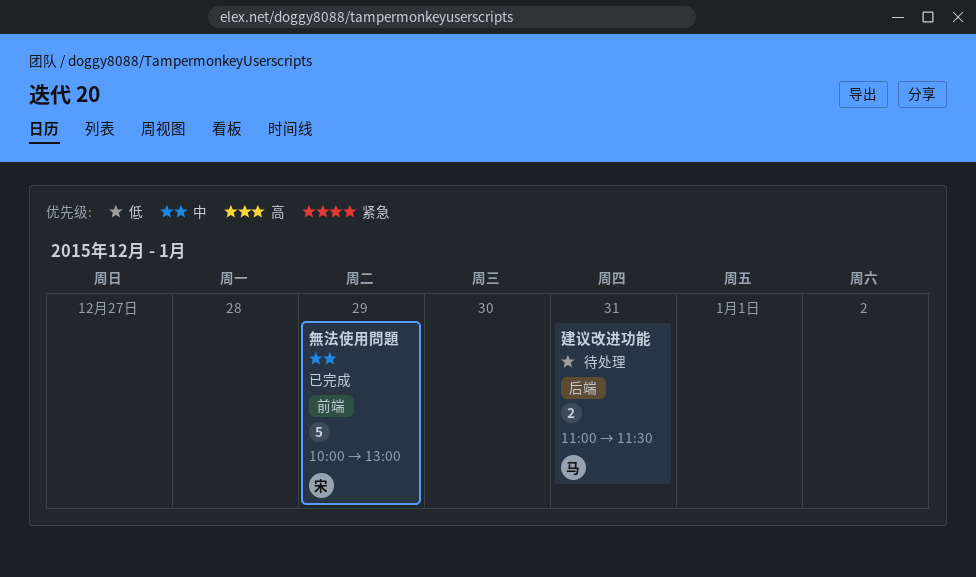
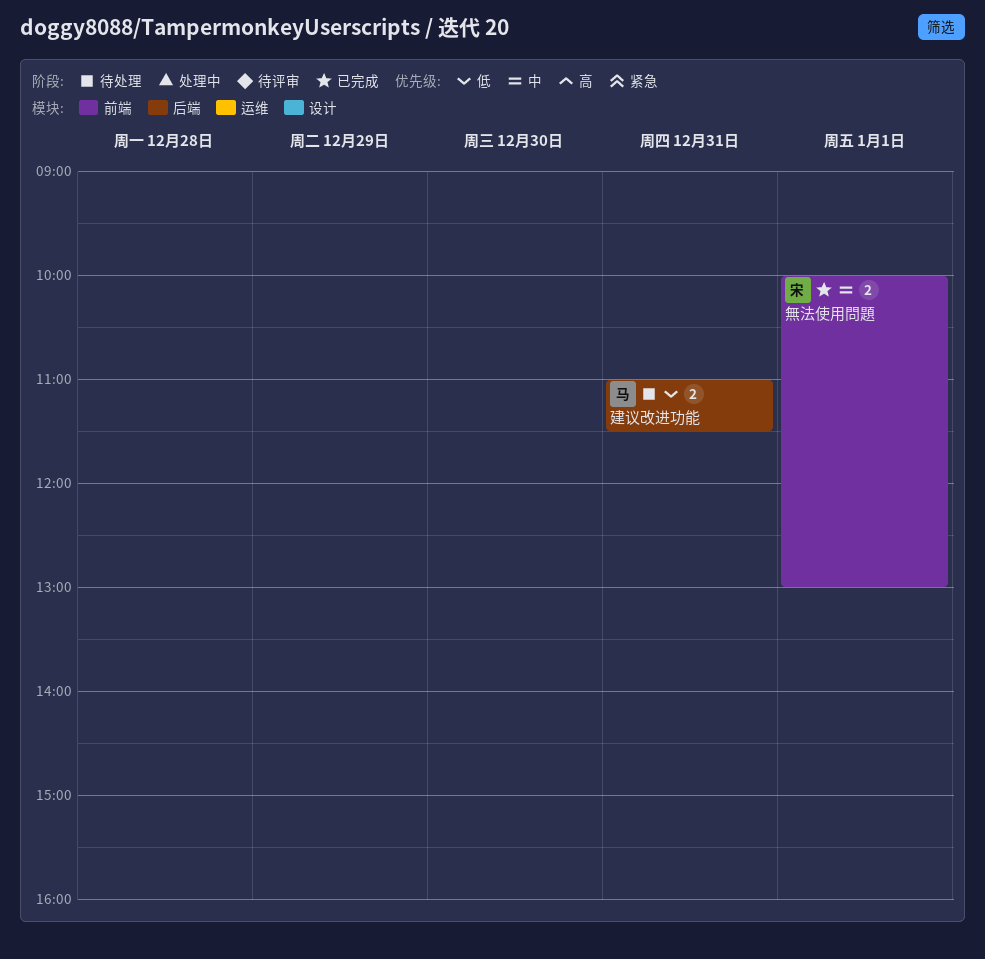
無法使用問題, estimate: 5 -> 2
無法使用問題, day: Dec 29 -> Jan 1

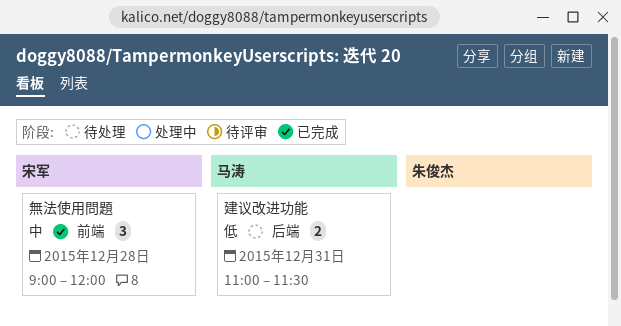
無法使用問題, estimate: 2 -> 3
無法使用問題, day: Jan 1 -> Dec 28
無法使用問題, begins: 10:00 -> 09:00
無法使用問題, ends: 13:00 -> 12:00

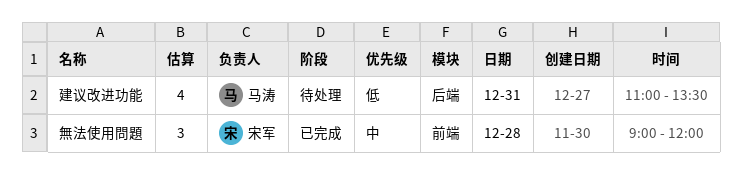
建议改进功能, estimate: 2 -> 4
建议改进功能, ends: 11:30 -> 13:30

